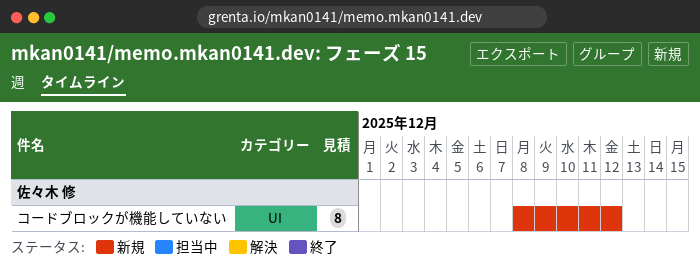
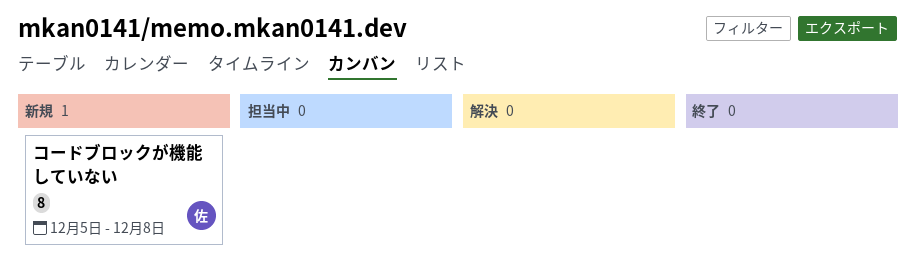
コードブロックが機能していない, start: Dec 8 -> Dec 5
コードブロックが機能していない, due: Dec 12 -> Dec 8

